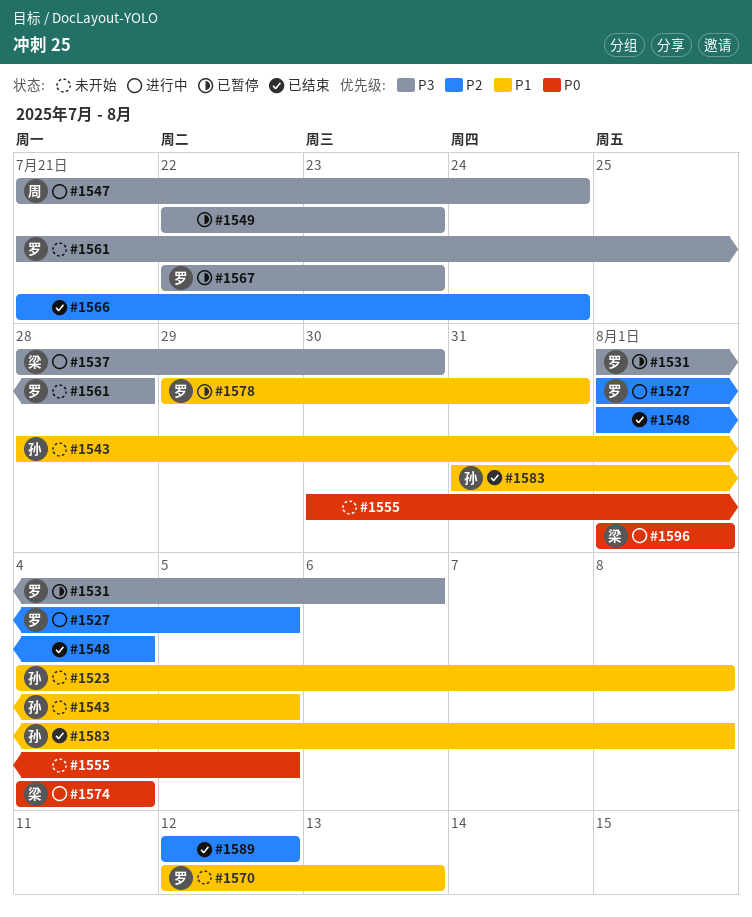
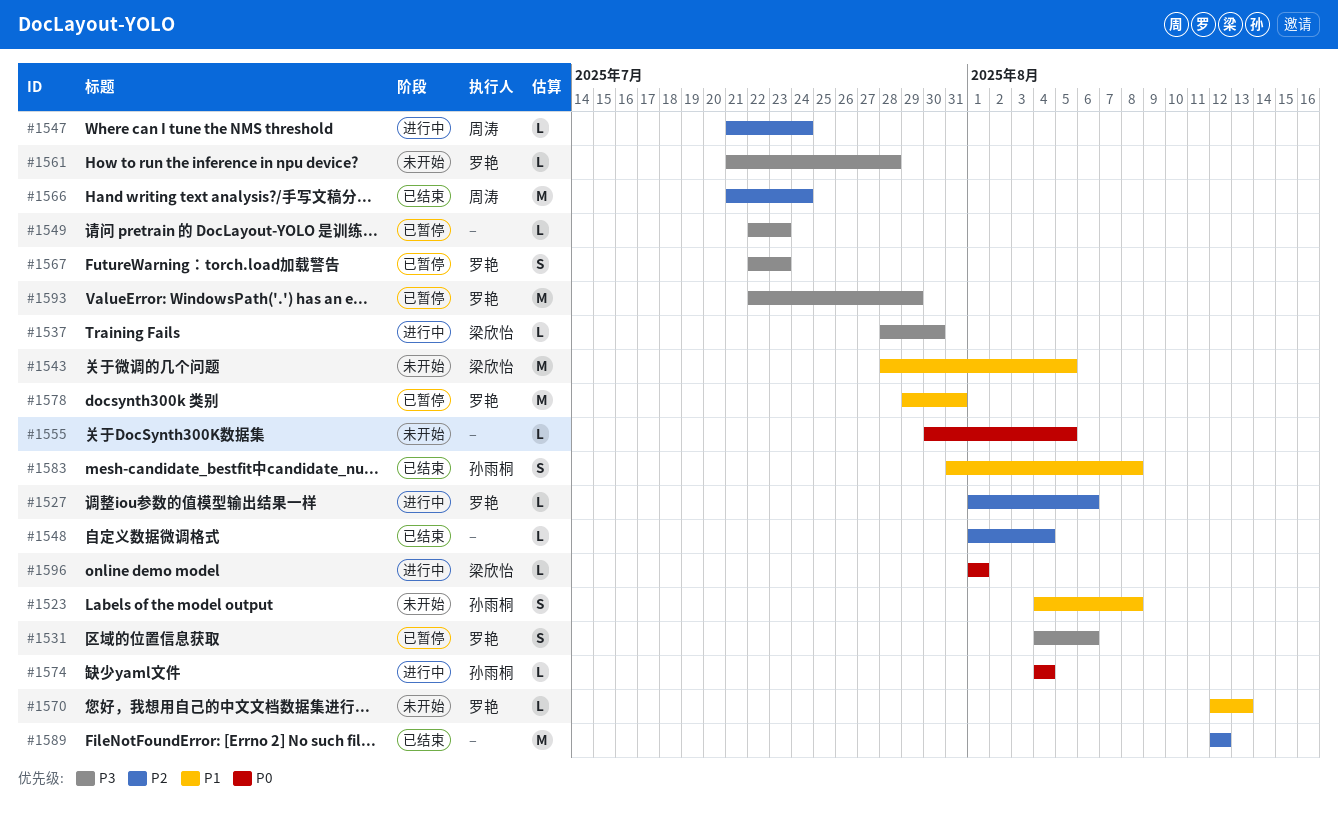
#1527, due: Aug 5 -> Aug 6
#1531, start: Aug 1 -> Aug 4
#1543, owner: 孙雨桐 -> 梁欣怡
#1547, priority: P3 -> P2
#1566, owner: none -> 周涛
#1574, owner: 梁欣怡 -> 孙雨桐
#1593: none -> present

